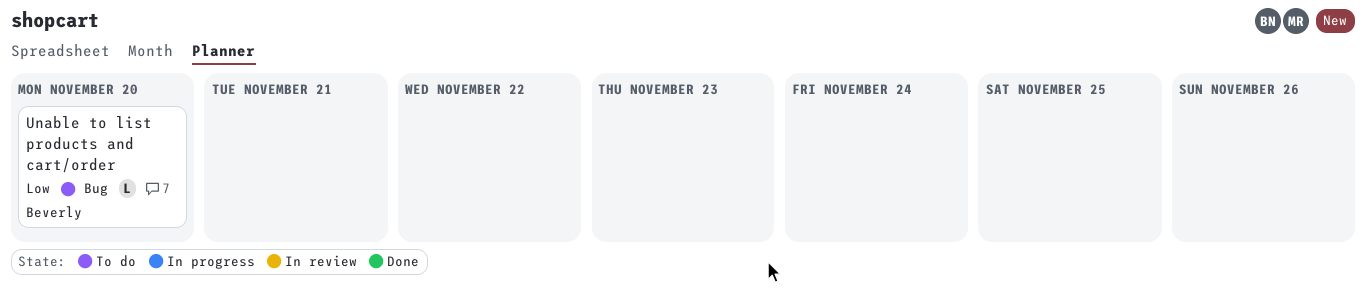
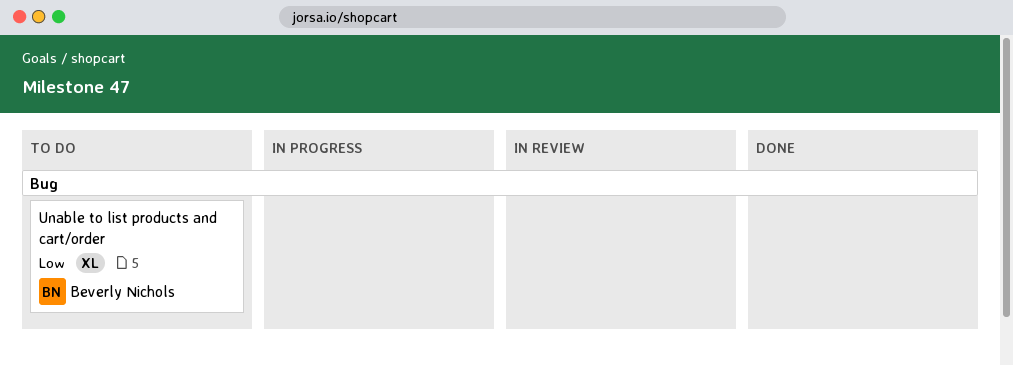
Unable to list products and cart/order, estimate: L -> XL

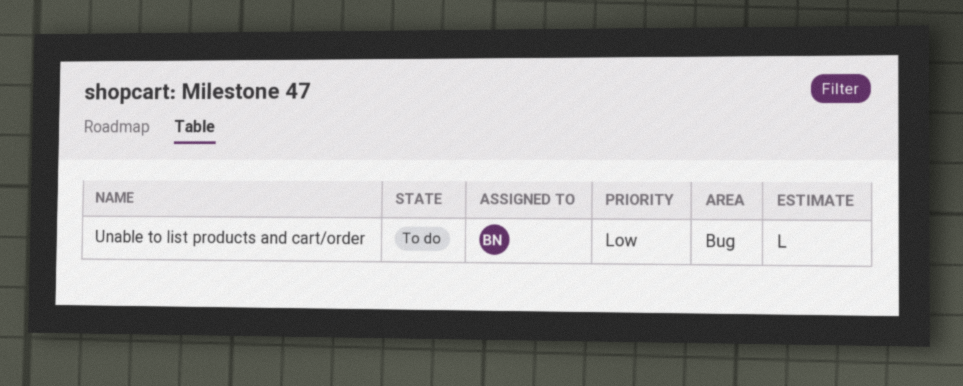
Unable to list products and cart/order, estimate: XL -> L

